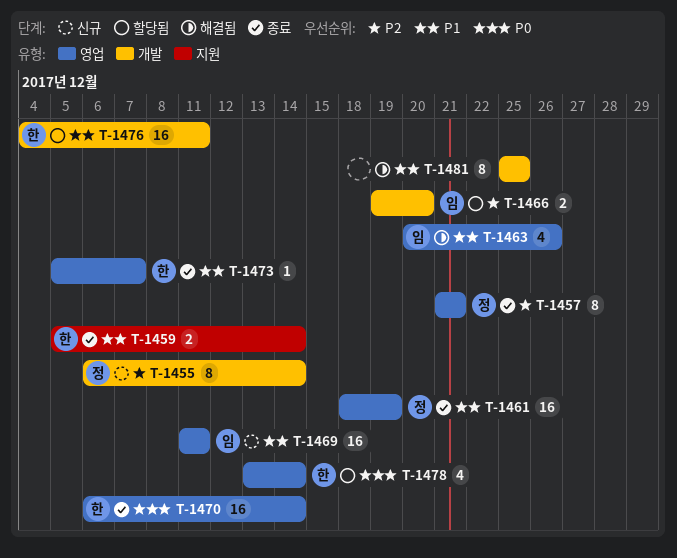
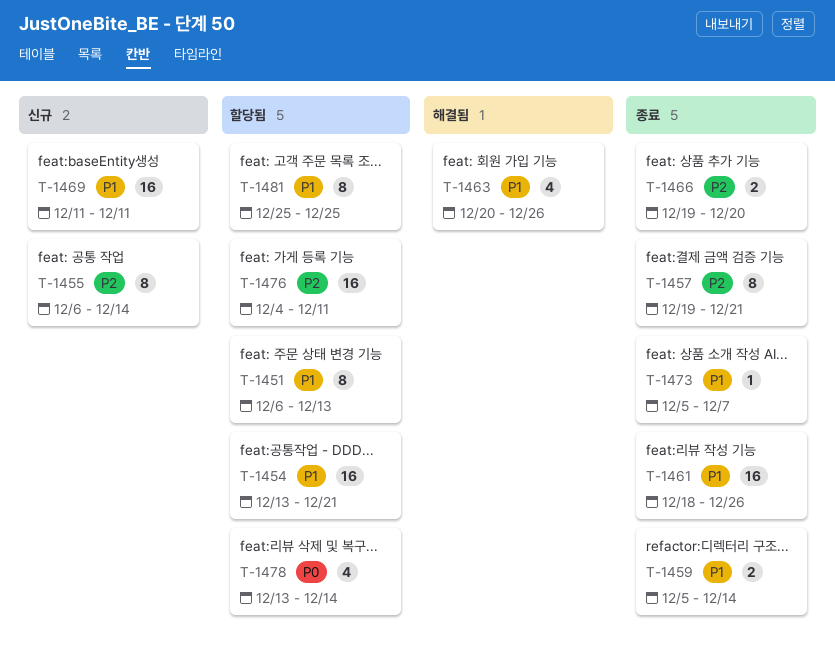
T-1451: none -> present
T-1454: none -> present
T-1457, start: Dec 21 -> Dec 19
T-1461, due: Dec 19 -> Dec 26
T-1466, status: 할당됨 -> 종료
T-1470: present -> none
T-1476, priority: P1 -> P2
T-1481, status: 해결됨 -> 할당됨

